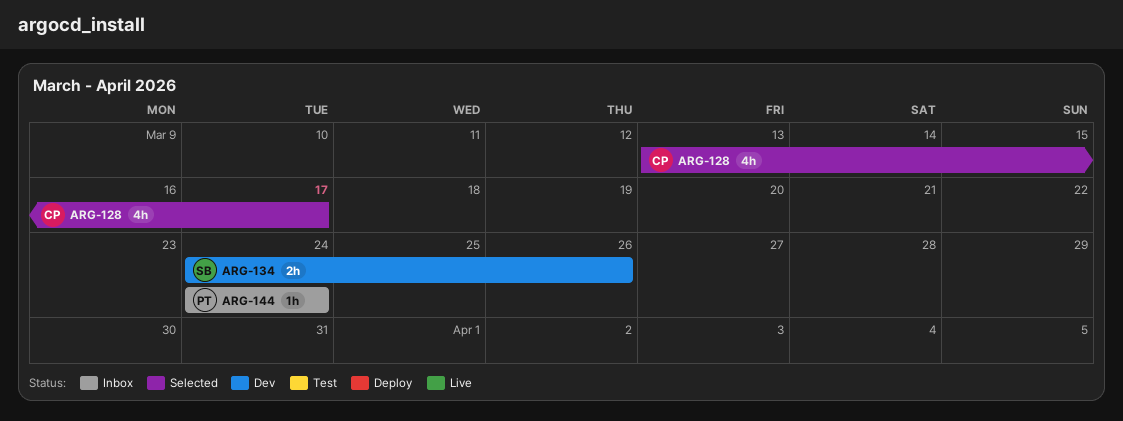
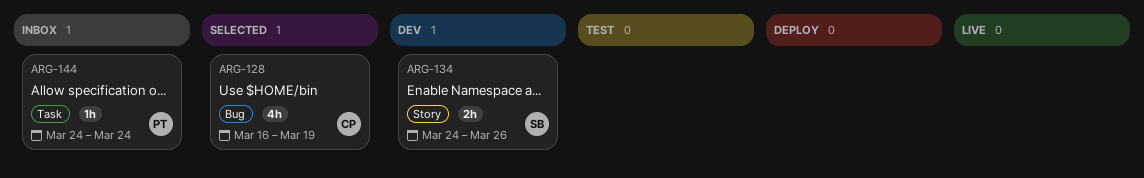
ARG-128, start: Mar 13 -> Mar 16
ARG-128, due: Mar 17 -> Mar 19

